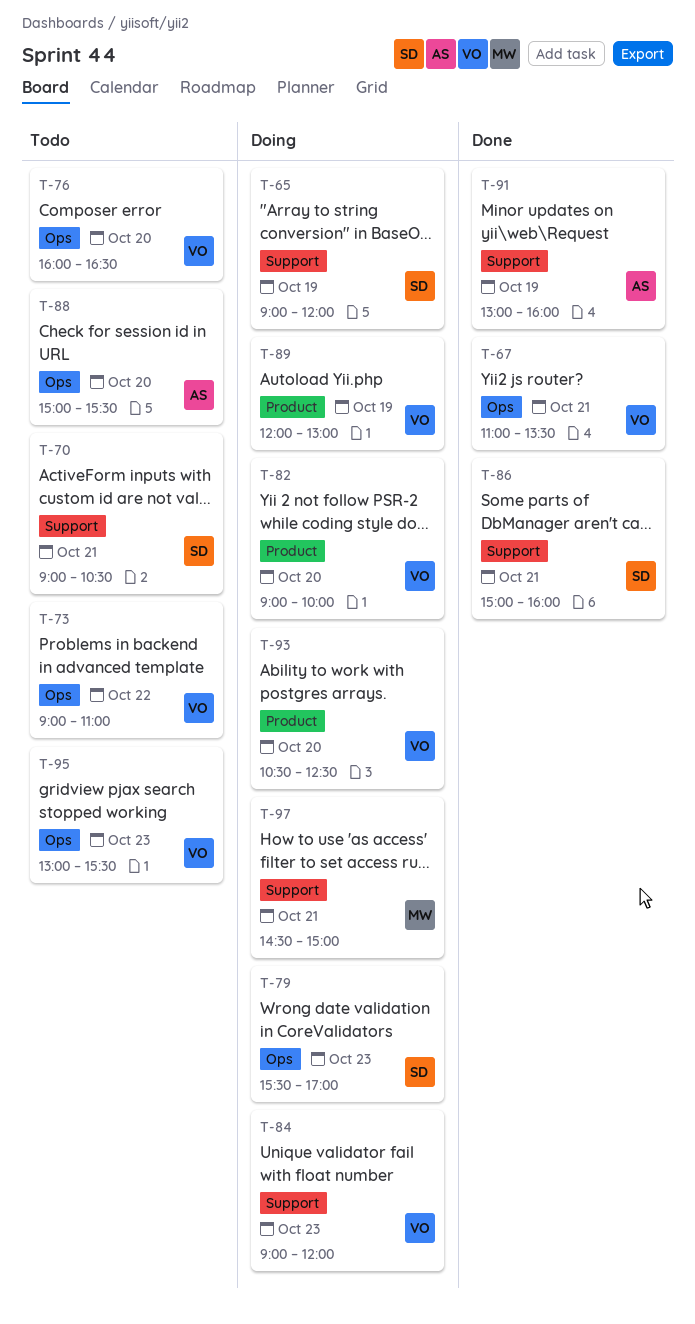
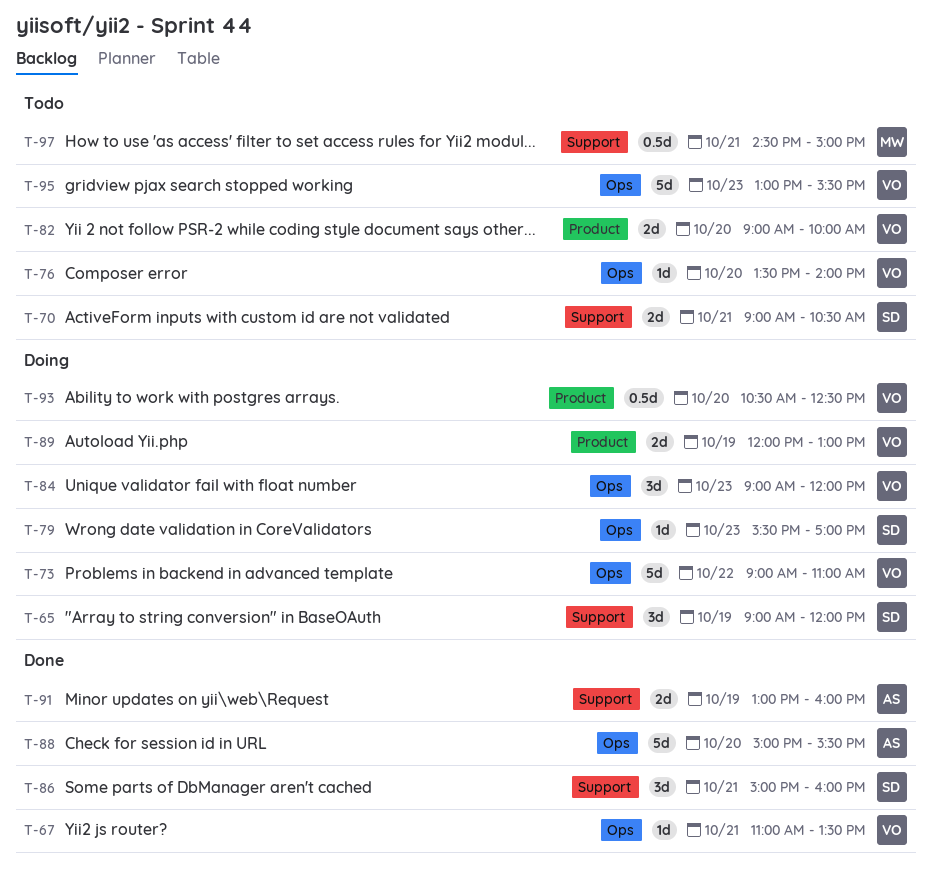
T-73, status: Todo -> Doing
T-76, begins: 16:00 -> 13:30
T-76, ends: 16:30 -> 14:00
T-82, status: Doing -> Todo
T-84, label: Support -> Ops
T-88, status: Todo -> Done
T-97, status: Doing -> Todo

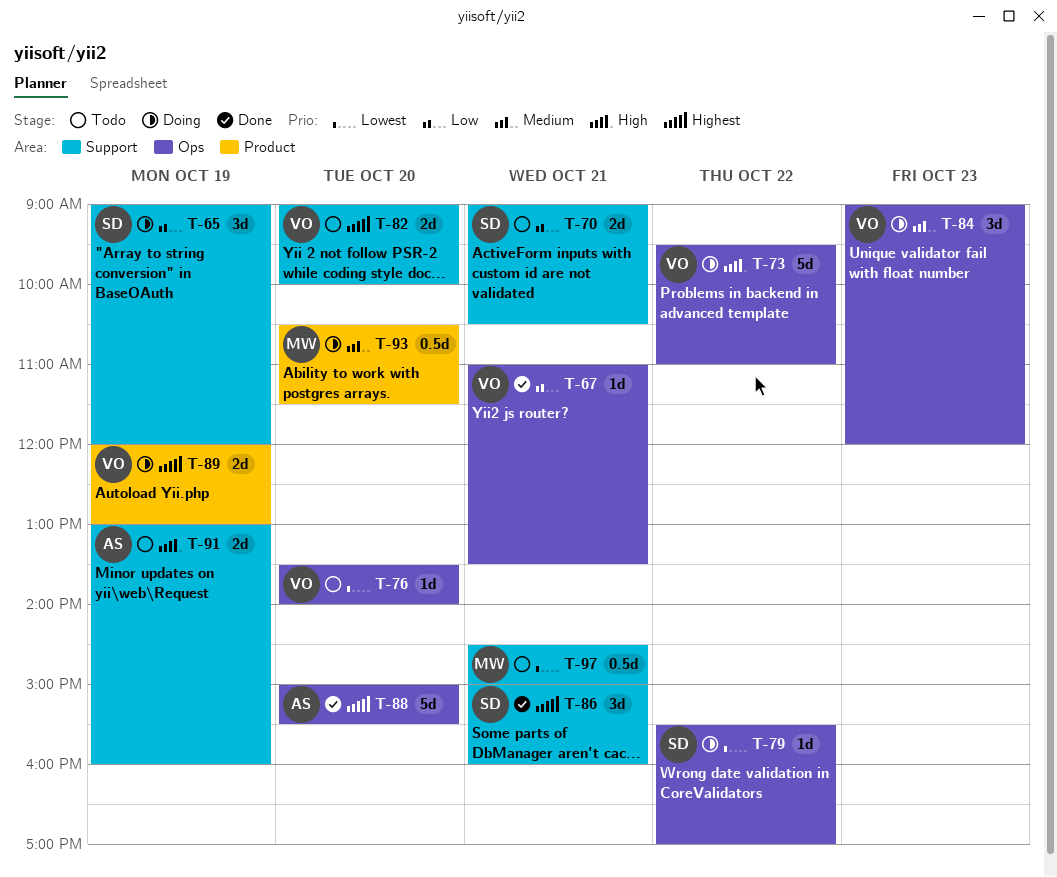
T-73, begins: 09:00 -> 09:30
T-79, day: Oct 23 -> Oct 22
T-82, label: Product -> Support
T-91, status: Done -> Todo
T-93, owner: VO -> MW
T-93, ends: 12:30 -> 11:30
T-95: present -> none

